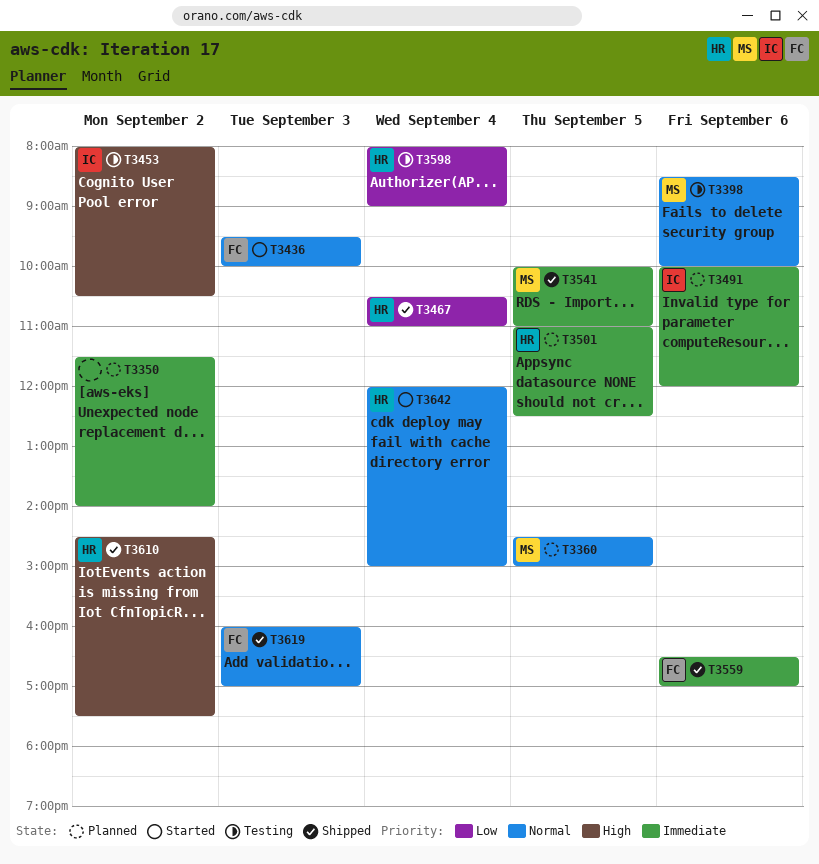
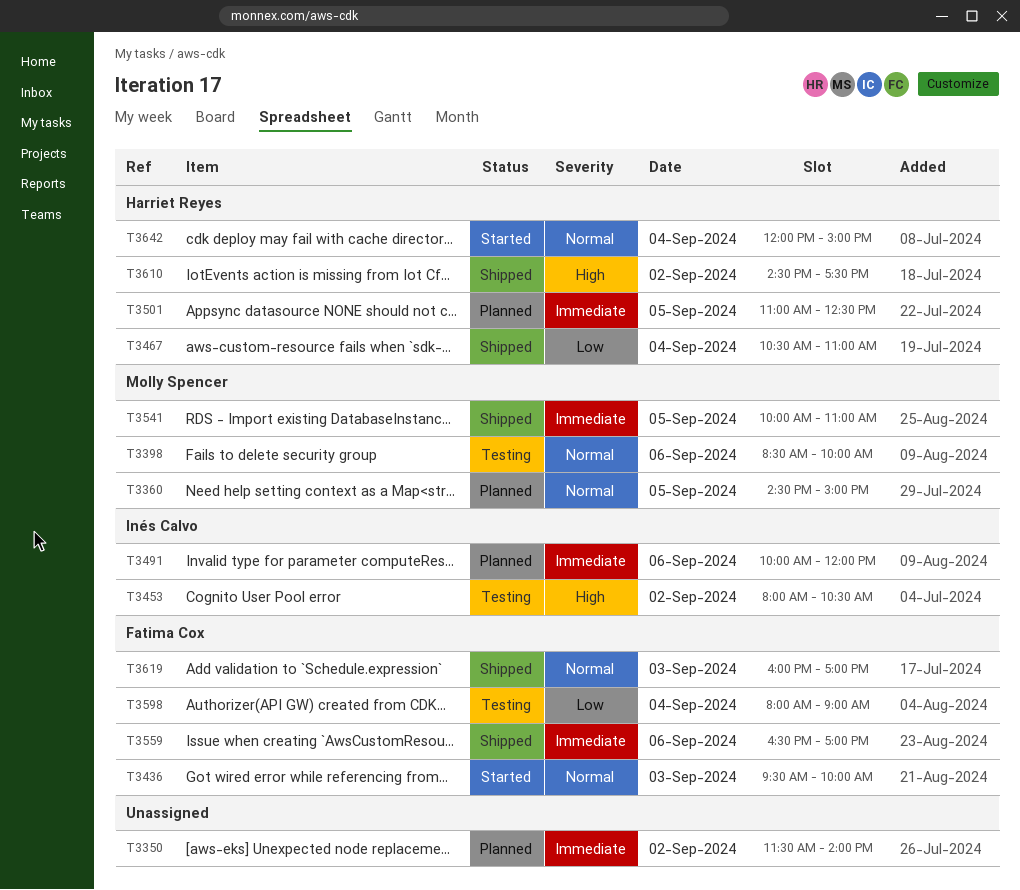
T3598, owner: Harriet Reyes -> Fatima Cox

